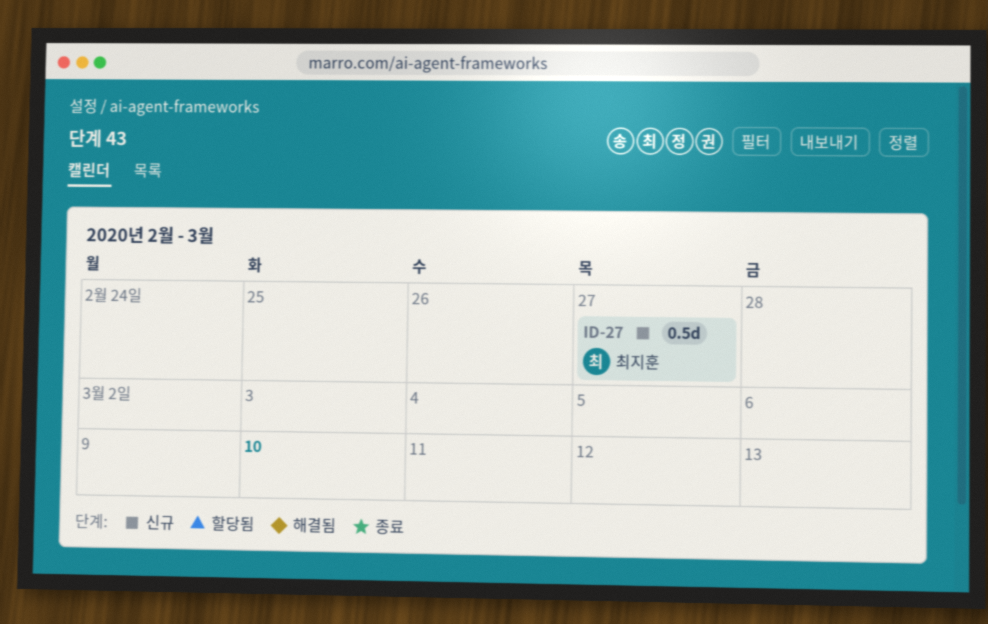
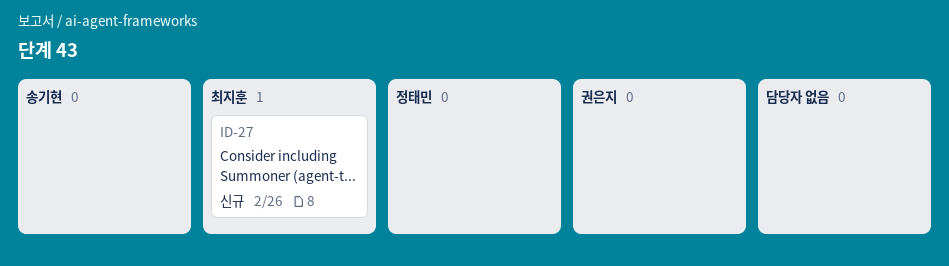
ID-27, due: Feb 27 -> Feb 26

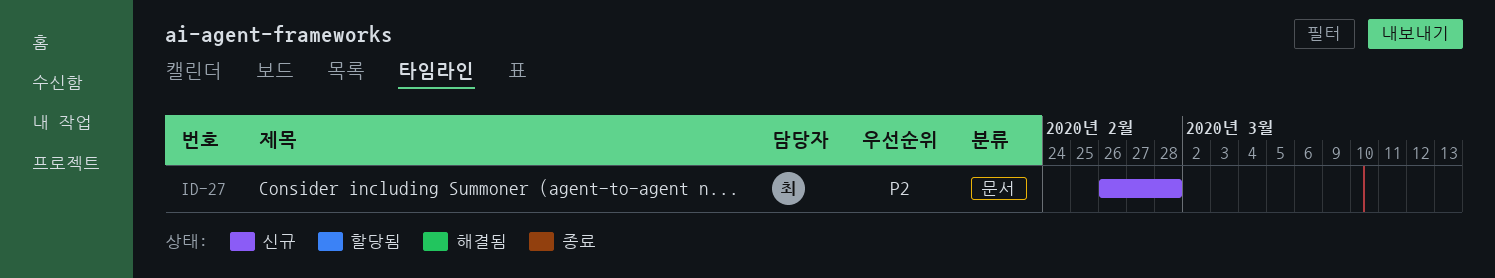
ID-27, due: Feb 26 -> Feb 28

